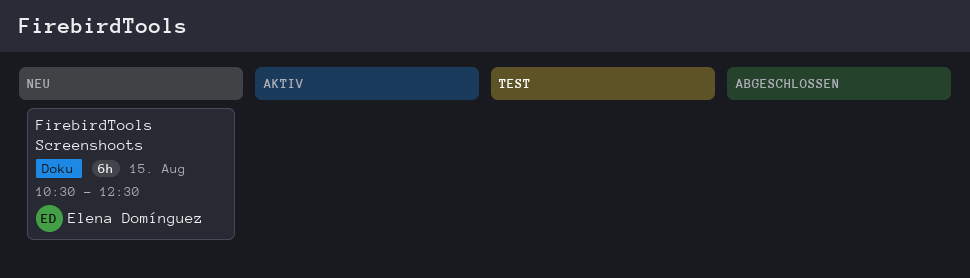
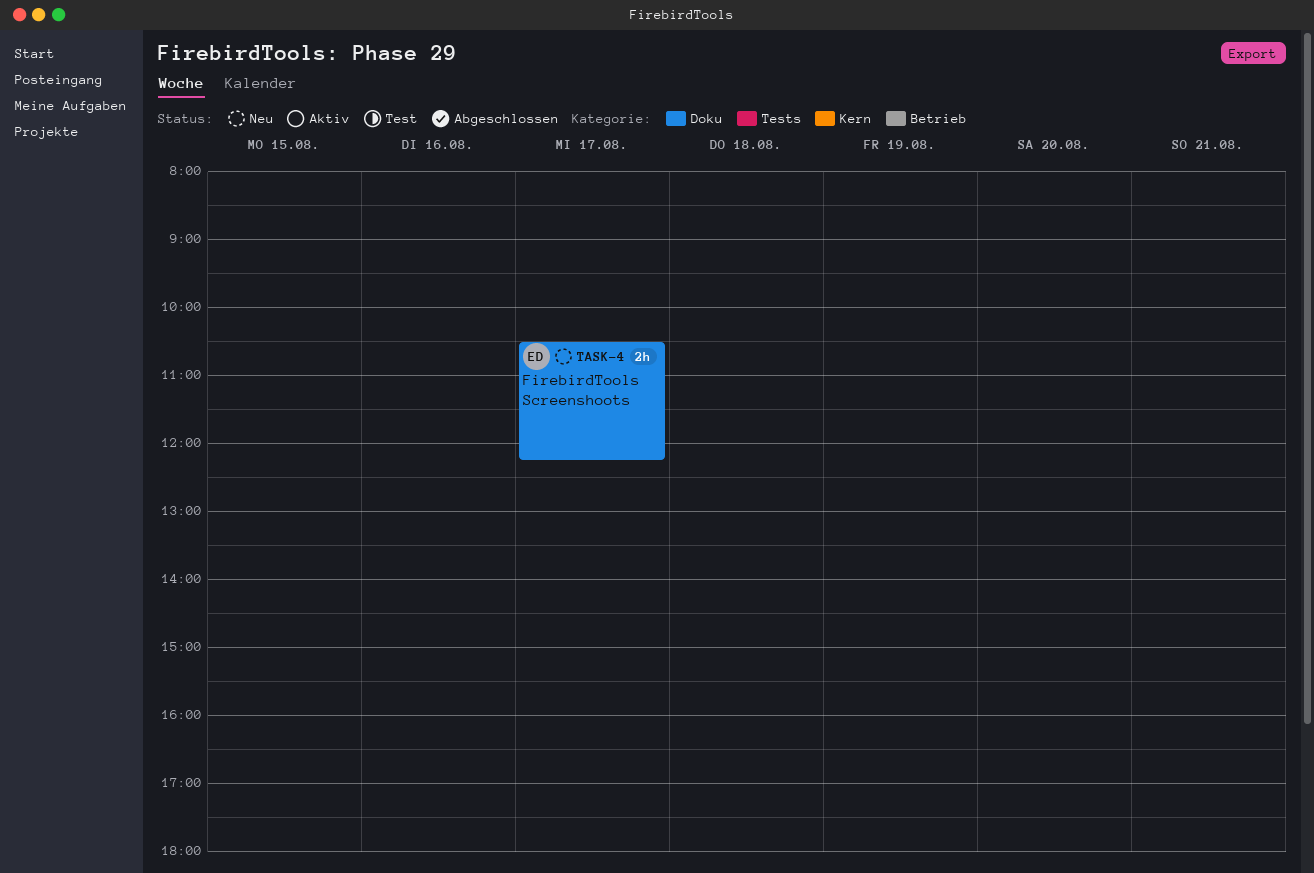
FirebirdTools Screenshoots, estimate: 6h -> 2h
FirebirdTools Screenshoots, day: Aug 15 -> Aug 17
FirebirdTools Screenshoots, ends: 12:30 -> 12:15

